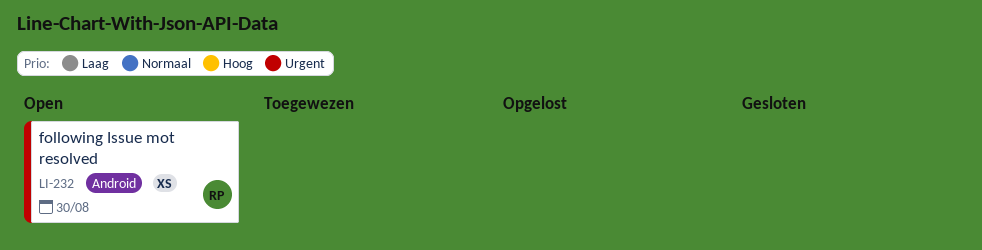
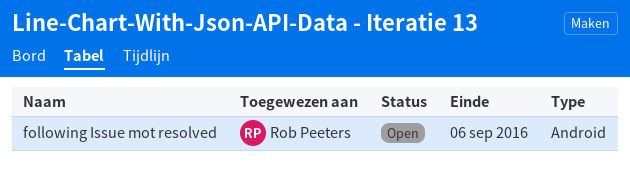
following Issue mot resolved, due: Aug 30 -> Sep 6

